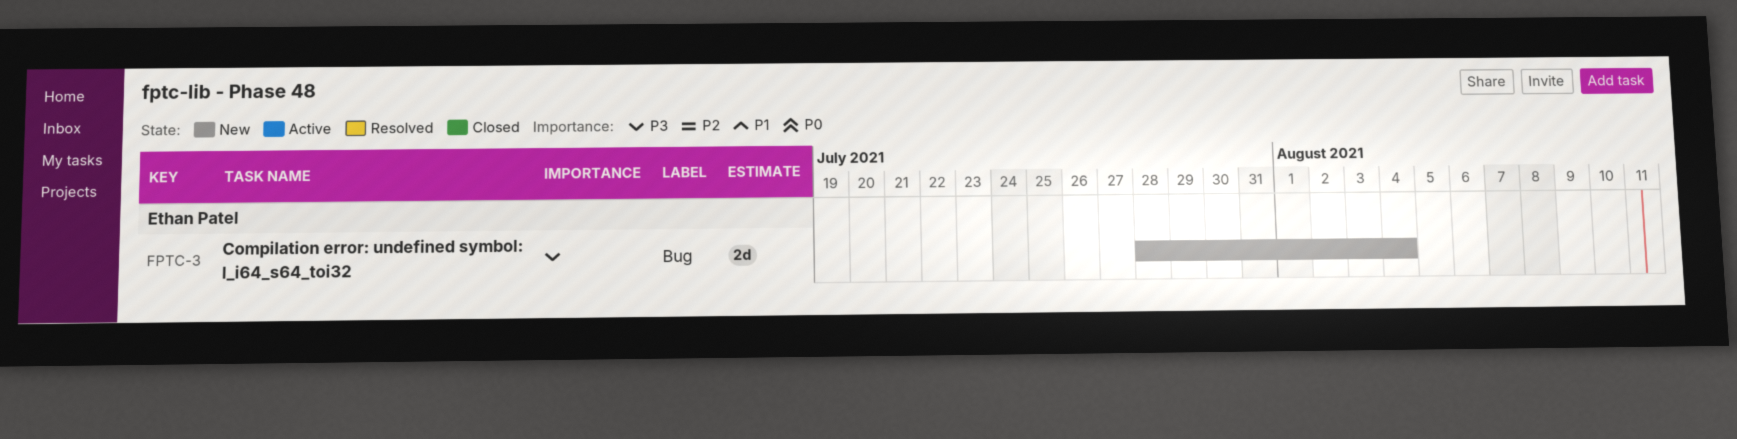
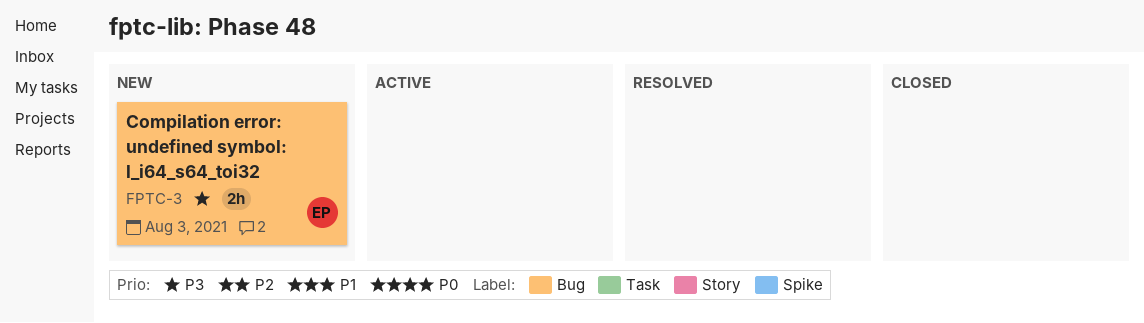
FPTC-3, estimate: 2d -> 2h
FPTC-3, due: Aug 4 -> Aug 3

